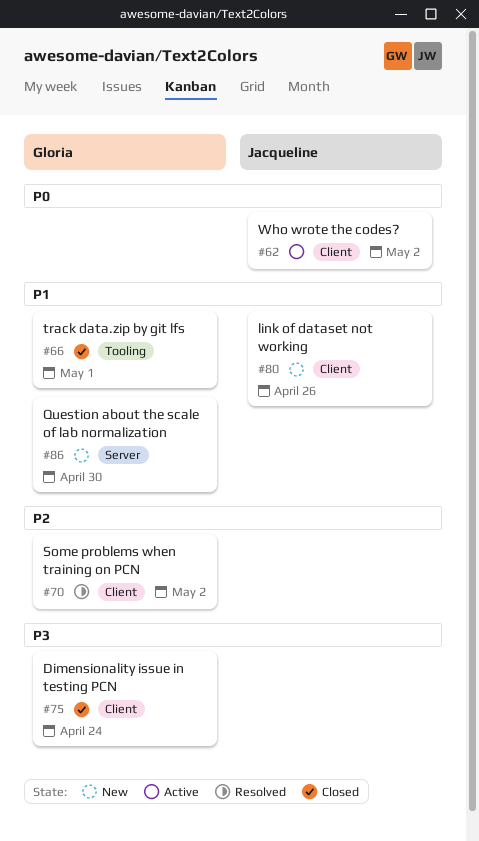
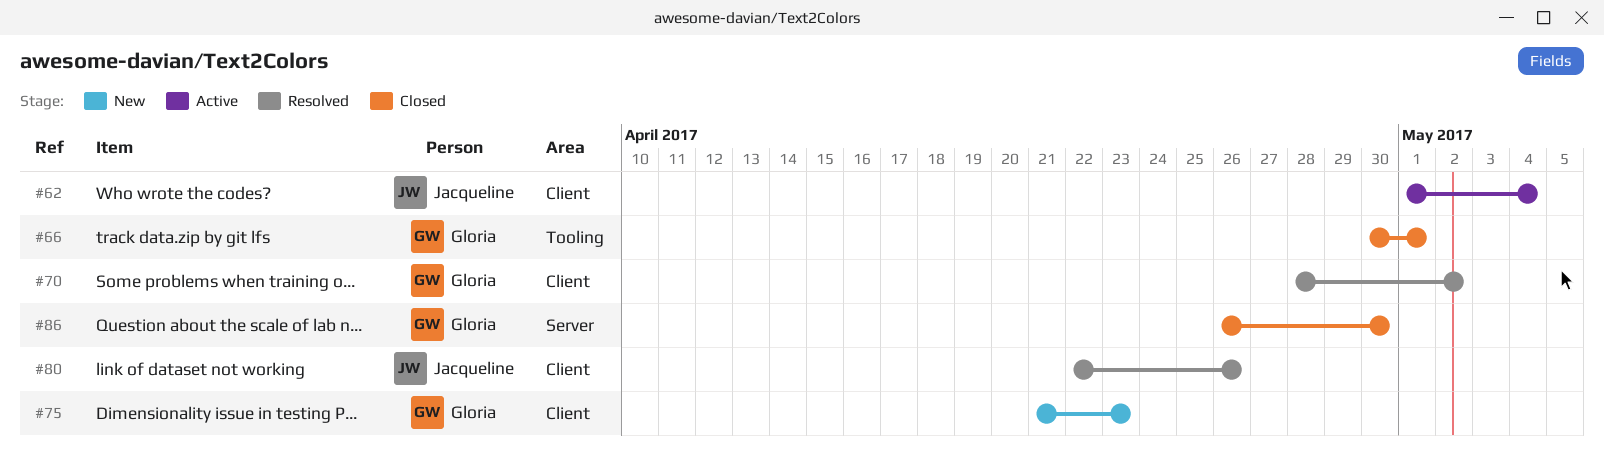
#62, due: May 2 -> May 4
#75, status: Closed -> New
#75, due: Apr 24 -> Apr 23
#80, status: New -> Resolved
#86, status: New -> Closed

